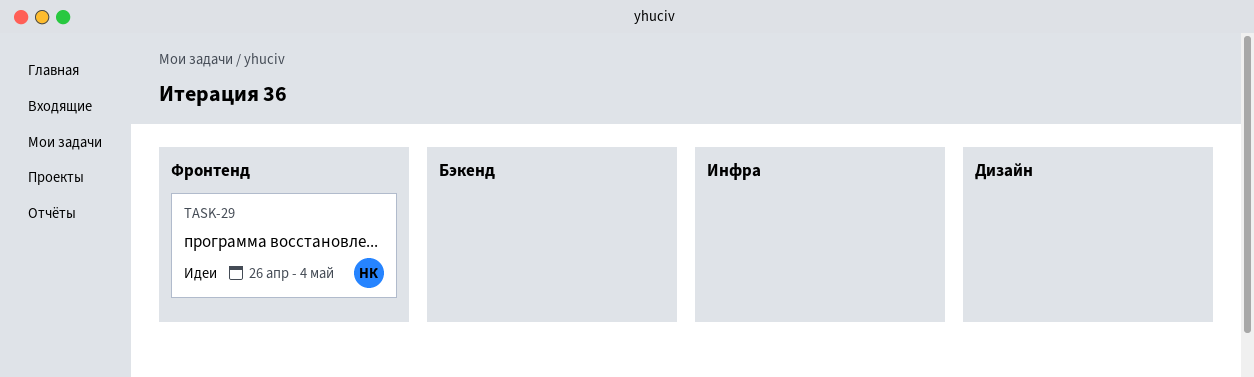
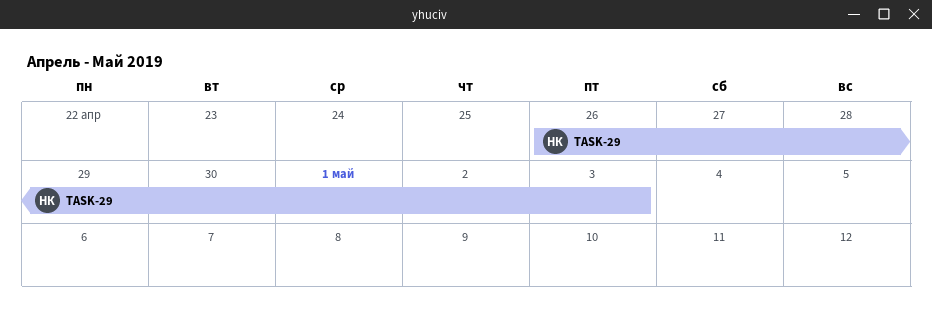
TASK-29, due: May 4 -> May 3

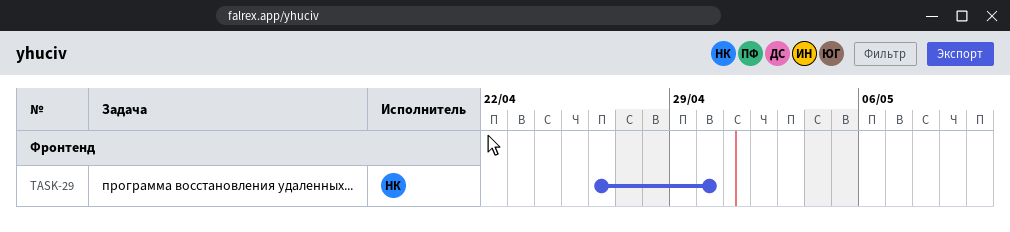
TASK-29, due: May 3 -> Apr 30

